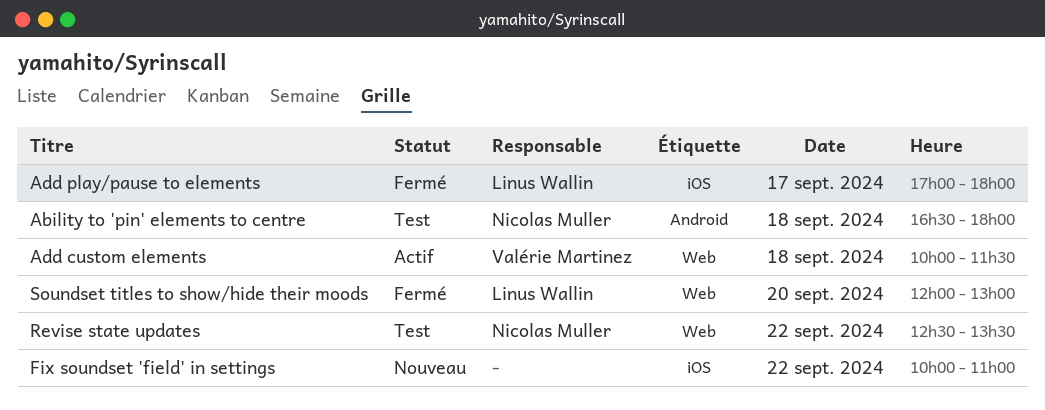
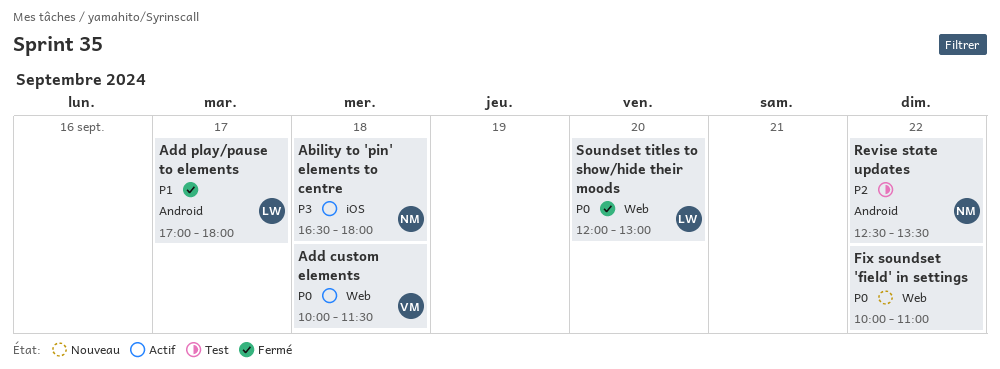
Ability to 'pin' elements to centre, status: Test -> Actif
Ability to 'pin' elements to centre, label: Android -> iOS
Add play/pause to elements, label: iOS -> Android
Fix soundset 'field' in settings, label: iOS -> Web
Revise state updates, label: Web -> Android

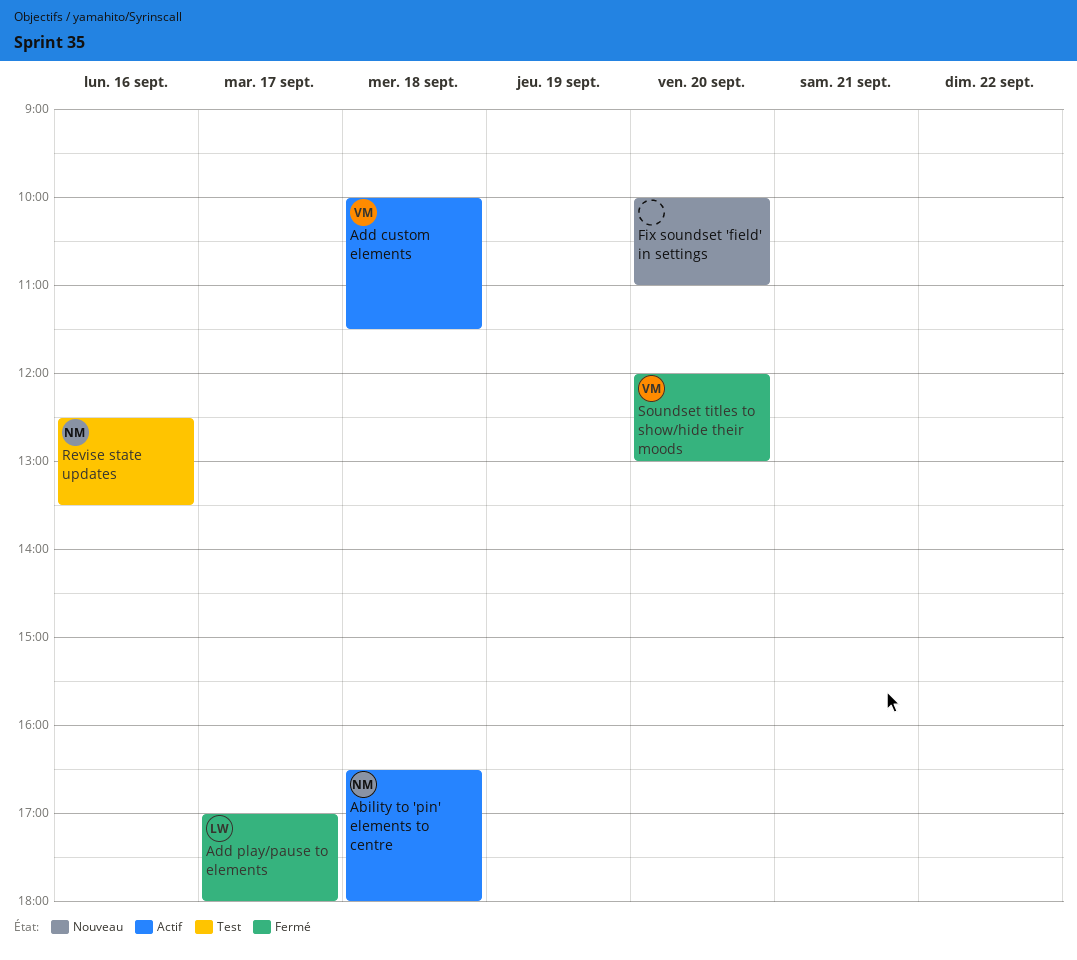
Fix soundset 'field' in settings, day: Sep 22 -> Sep 20
Revise state updates, day: Sep 22 -> Sep 16
Soundset titles to show/hide their moods, owner: LW -> VM

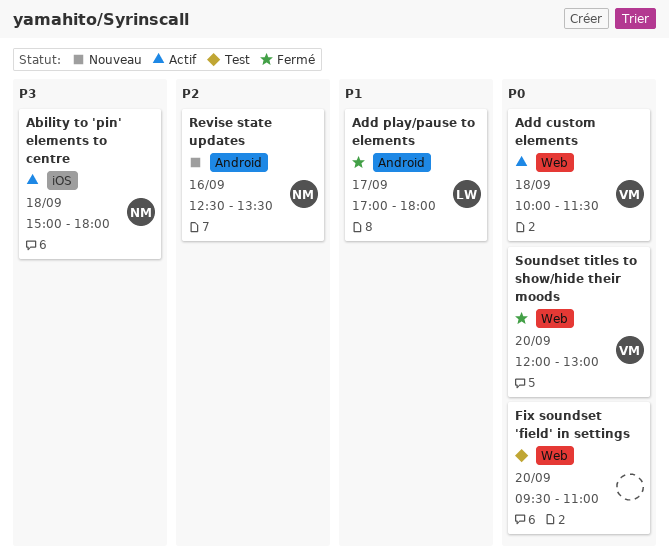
Ability to 'pin' elements to centre, begins: 16:30 -> 15:00
Fix soundset 'field' in settings, status: Nouveau -> Test
Fix soundset 'field' in settings, begins: 10:00 -> 09:30
Revise state updates, status: Test -> Nouveau

